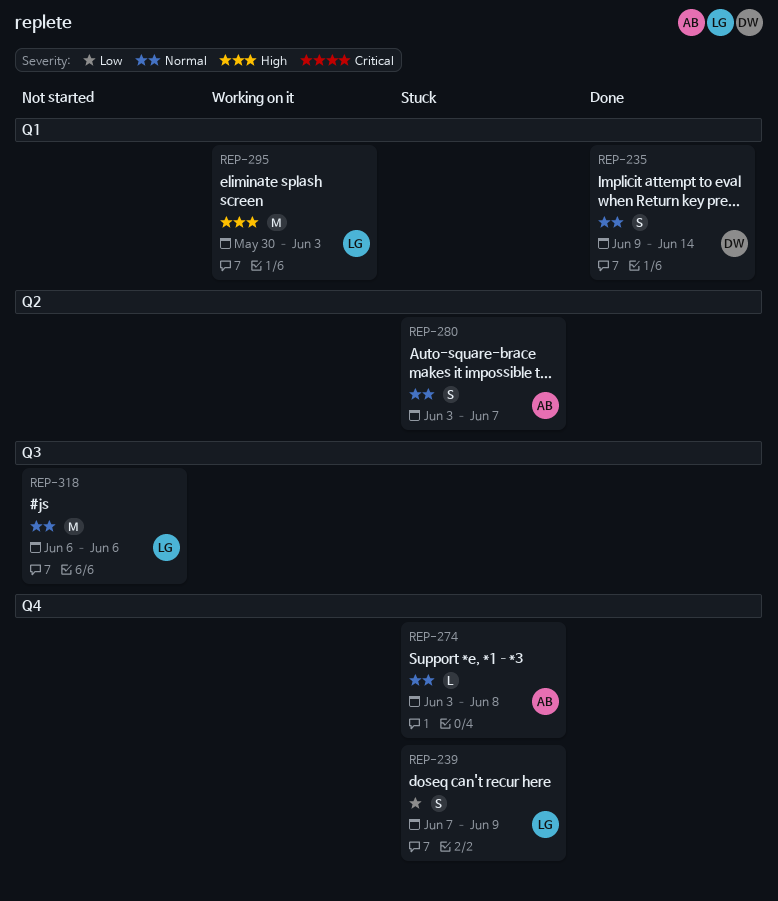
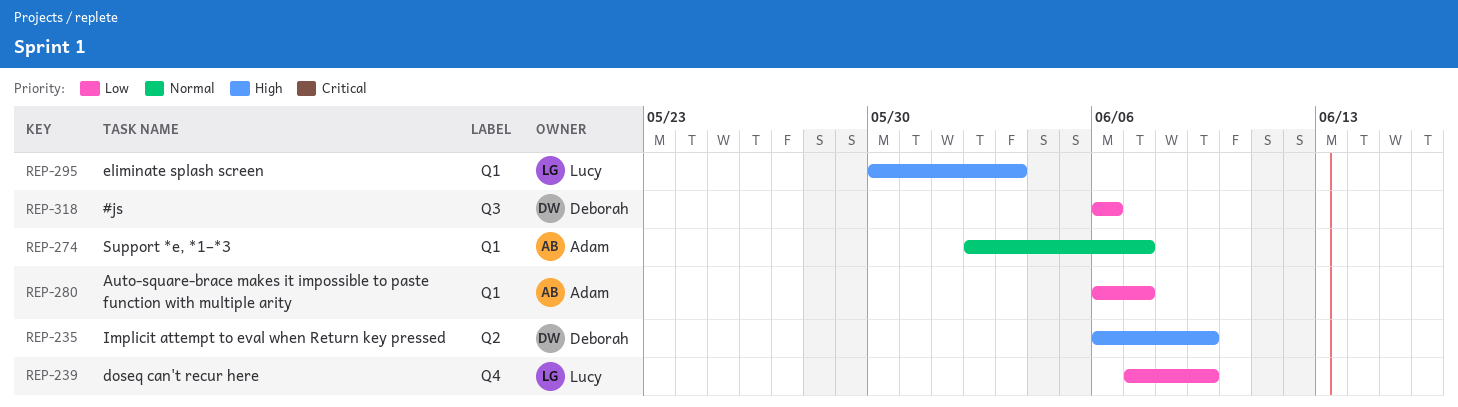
REP-235, priority: Normal -> High
REP-235, label: Q1 -> Q2
REP-235, start: Jun 9 -> Jun 6
REP-235, due: Jun 14 -> Jun 9
REP-274, label: Q4 -> Q1
REP-274, start: Jun 3 -> Jun 2
REP-274, due: Jun 8 -> Jun 7
REP-280, priority: Normal -> Low
REP-280, label: Q2 -> Q1
REP-280, start: Jun 3 -> Jun 6
REP-318, owner: Lucy -> Deborah
REP-318, priority: Normal -> Low

